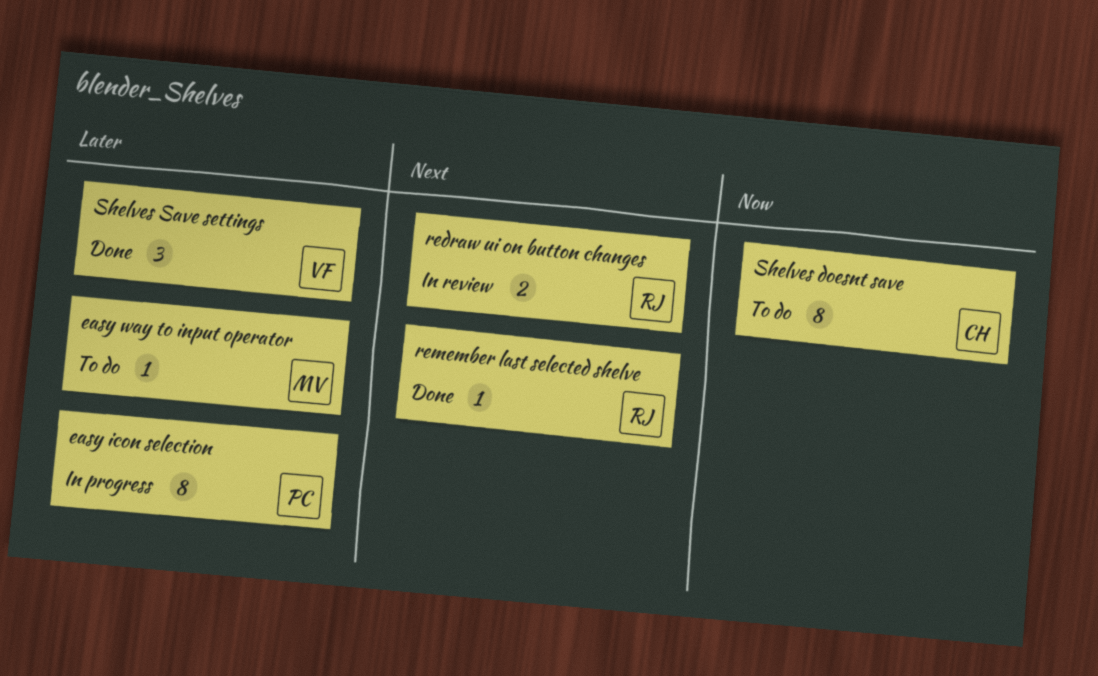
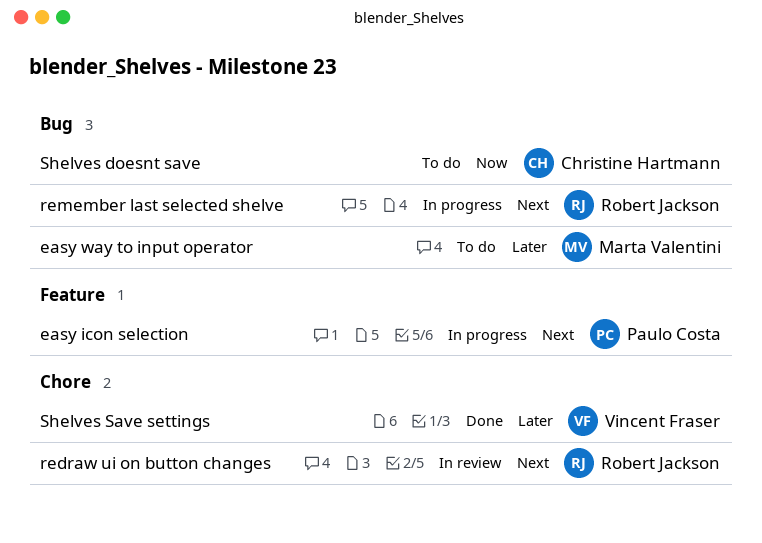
easy icon selection, priority: Later -> Next
remember last selected shelve, status: Done -> In progress

